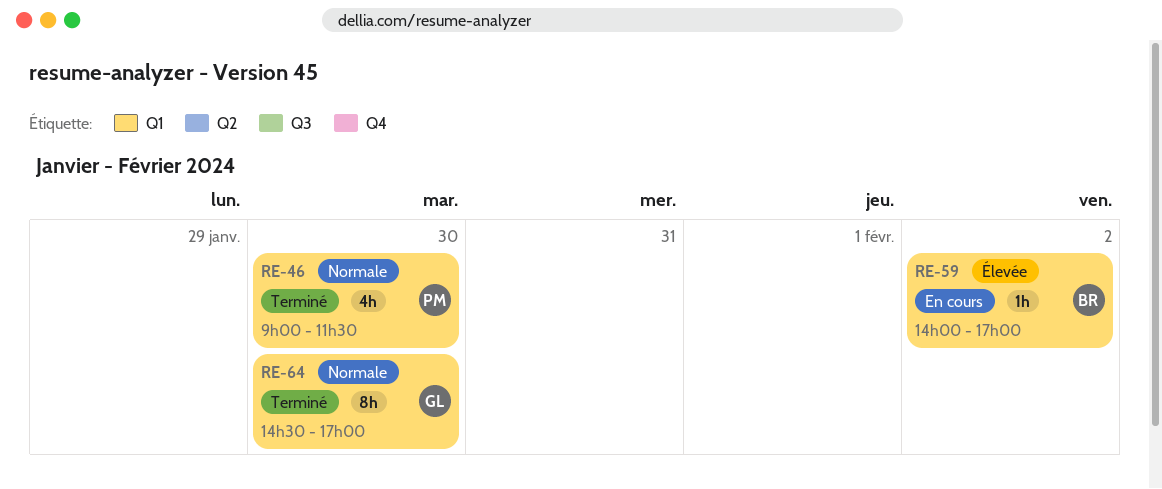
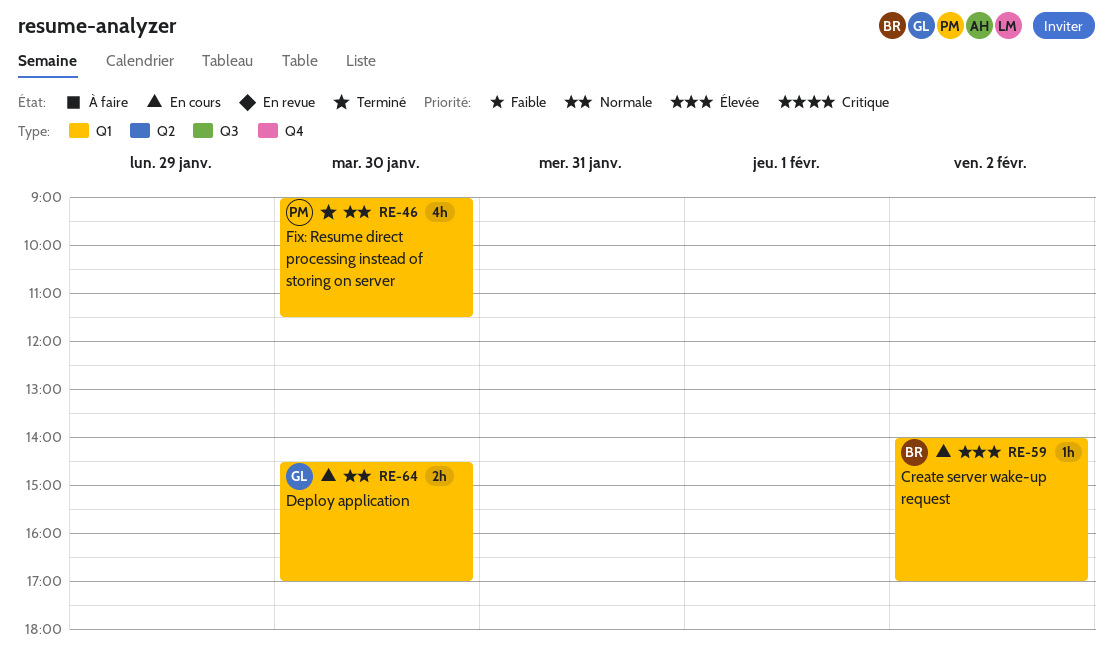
RE-64, status: Terminé -> En cours
RE-64, estimate: 8h -> 2h

